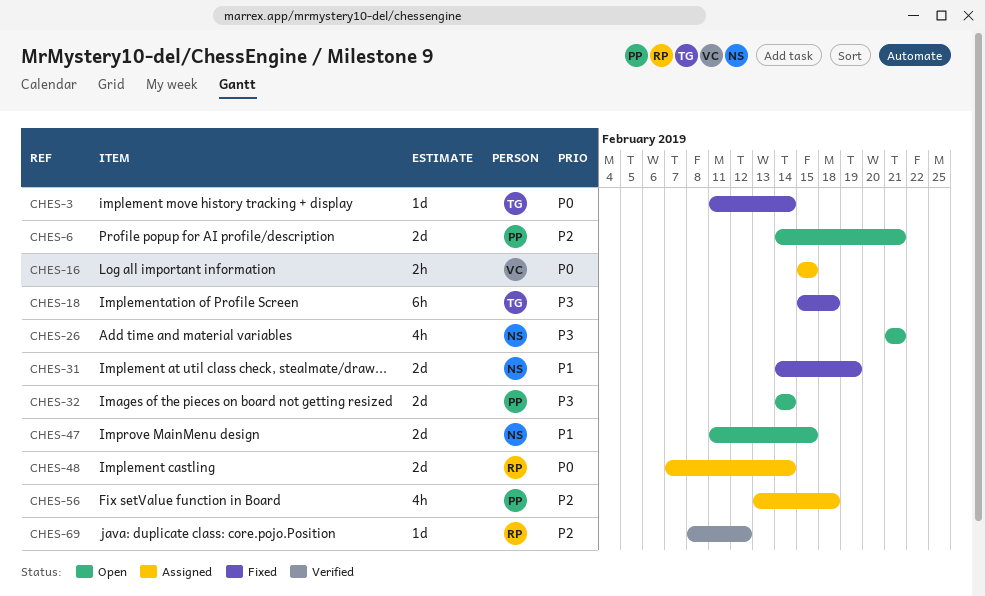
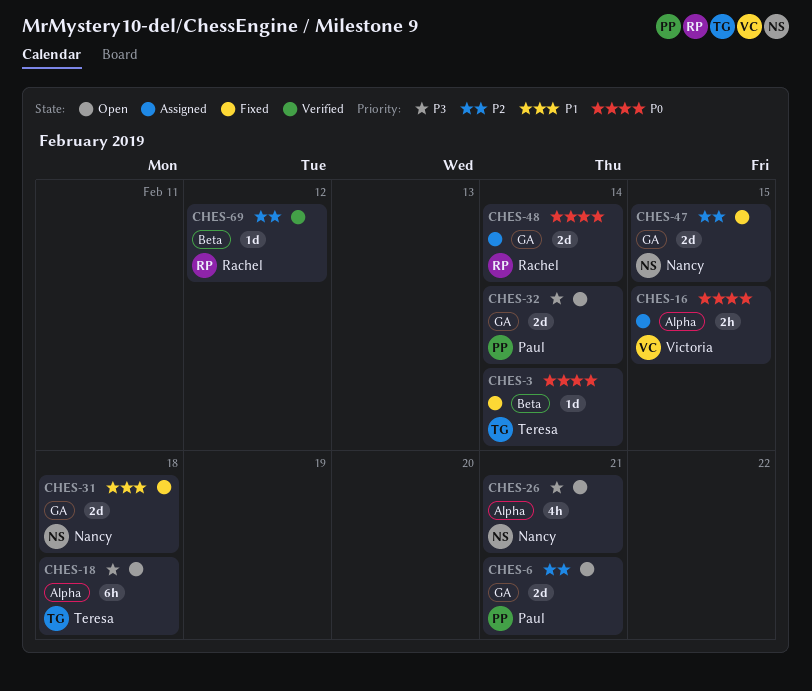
CHES-18, status: Fixed -> Open
CHES-31, due: Feb 19 -> Feb 18
CHES-47, status: Open -> Fixed
CHES-47, priority: P1 -> P2
CHES-56: present -> none

